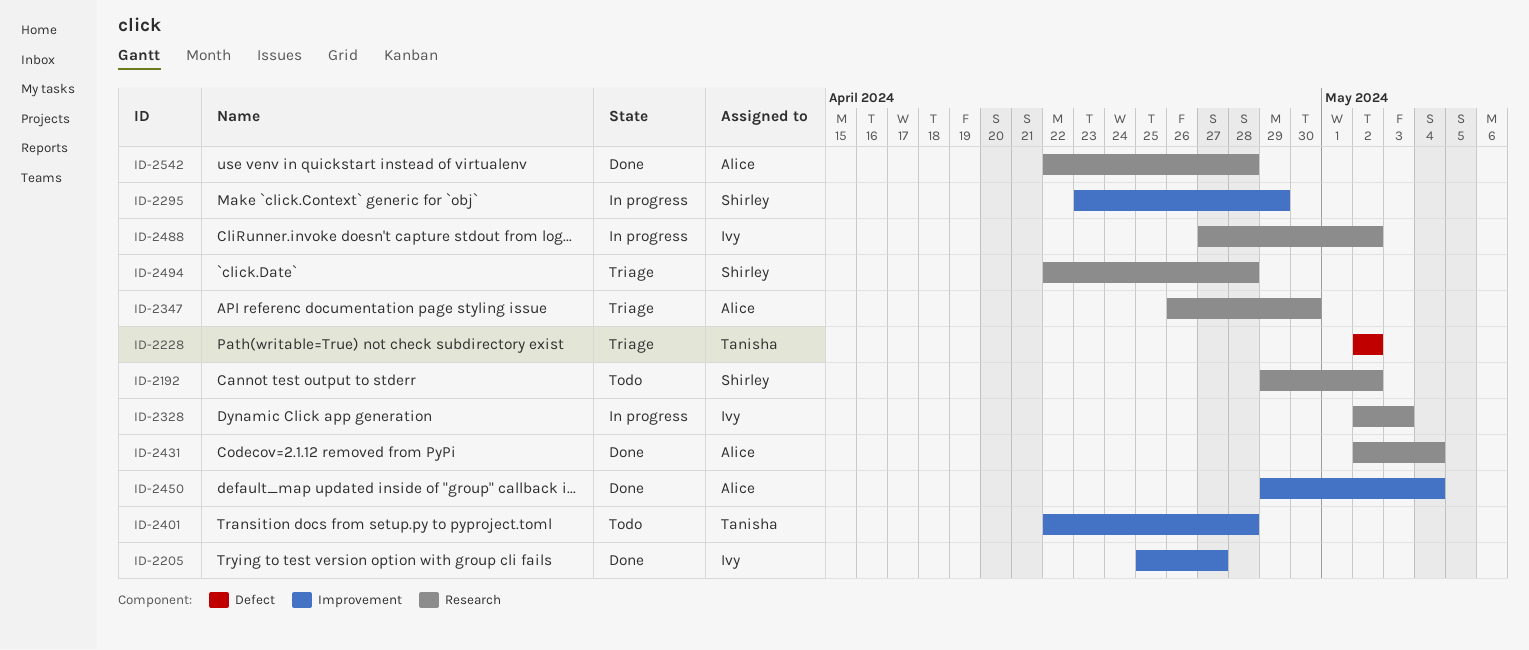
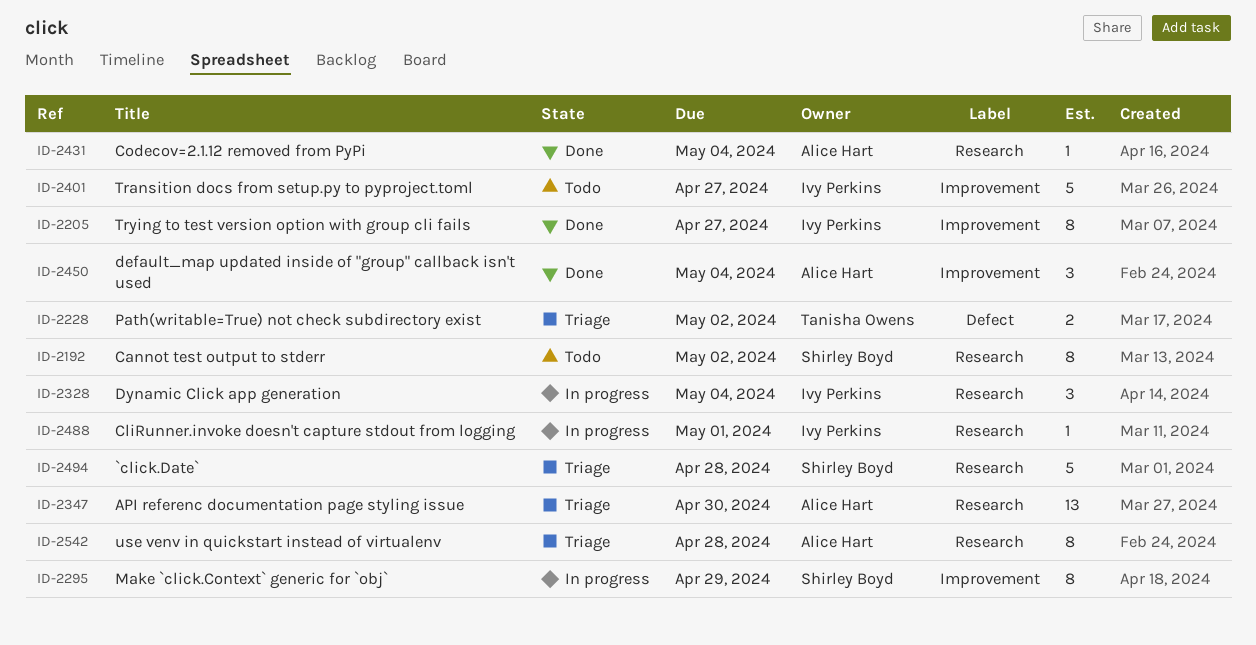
ID-2328, due: May 3 -> May 4
ID-2401, owner: Tanisha Owens -> Ivy Perkins
ID-2401, due: Apr 28 -> Apr 27
ID-2488, due: May 2 -> May 1
ID-2542, status: Done -> Triage

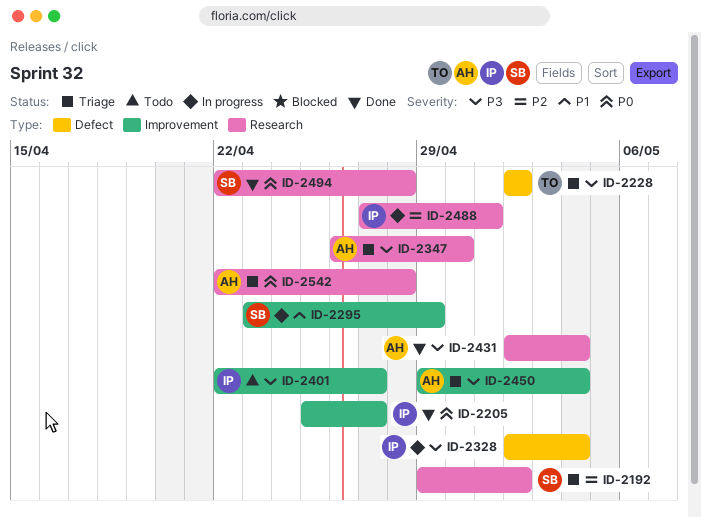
ID-2192, status: Todo -> Triage
ID-2328, label: Research -> Defect
ID-2450, status: Done -> Triage
ID-2494, status: Triage -> Done

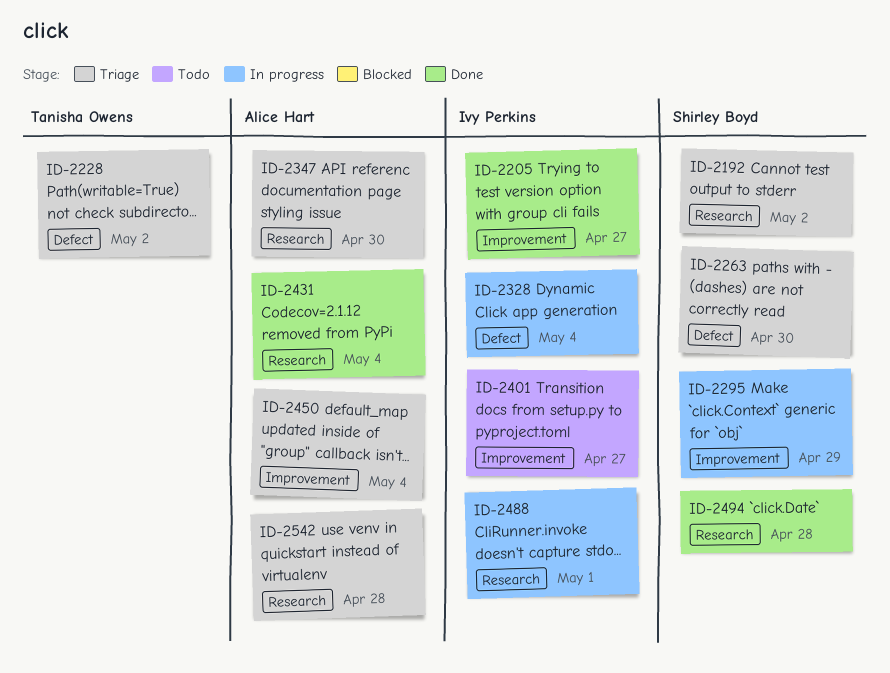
ID-2263: none -> present

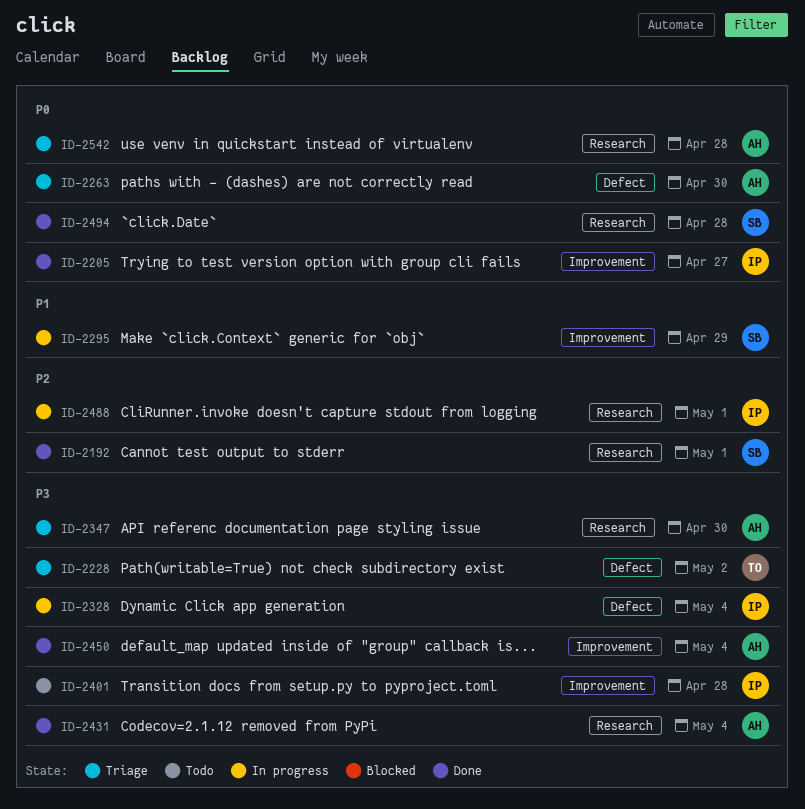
ID-2192, status: Triage -> Done
ID-2192, due: May 2 -> May 1
ID-2263, owner: Shirley Boyd -> Alice Hart
ID-2401, due: Apr 27 -> Apr 28
ID-2450, status: Triage -> Done

